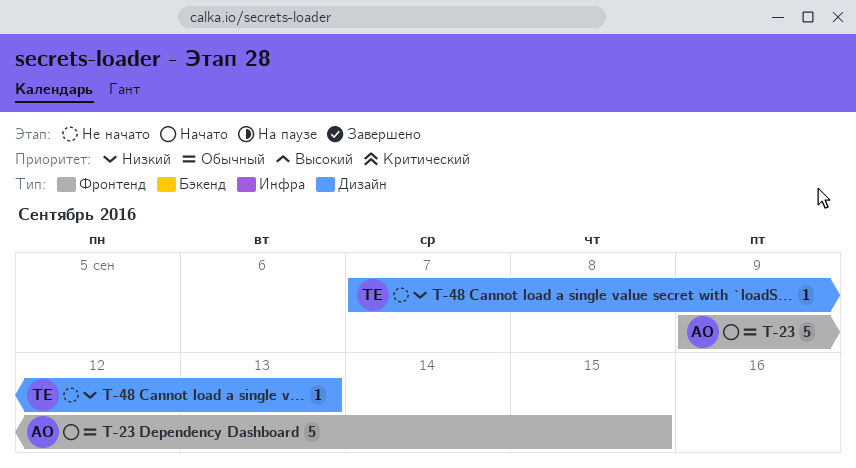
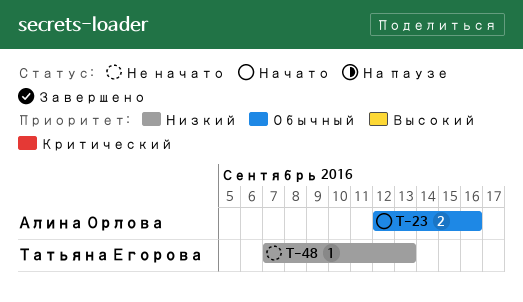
T-23, estimate: 5 -> 2
T-23, start: Sep 9 -> Sep 12
T-23, due: Sep 15 -> Sep 16

